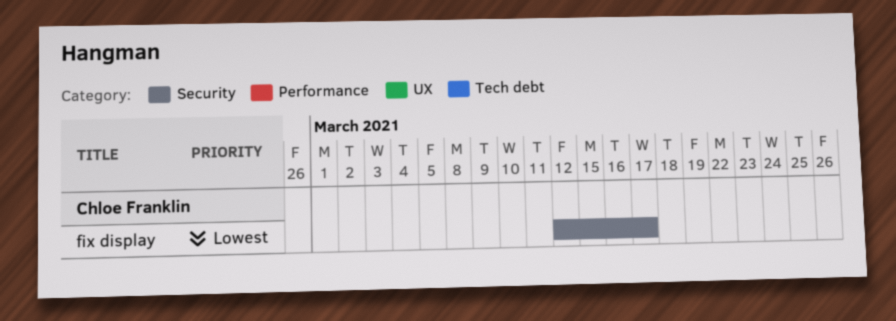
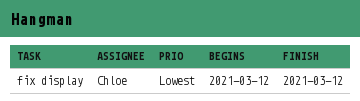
fix display, due: Mar 17 -> Mar 12

